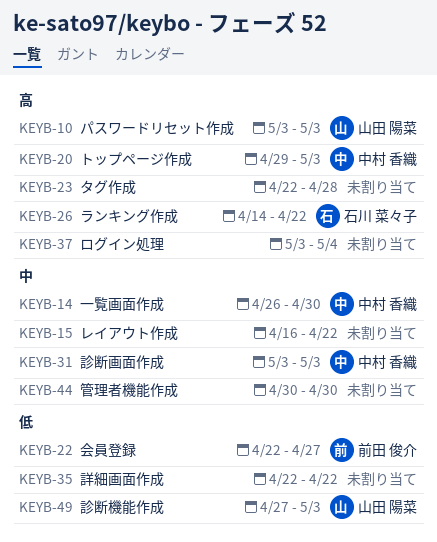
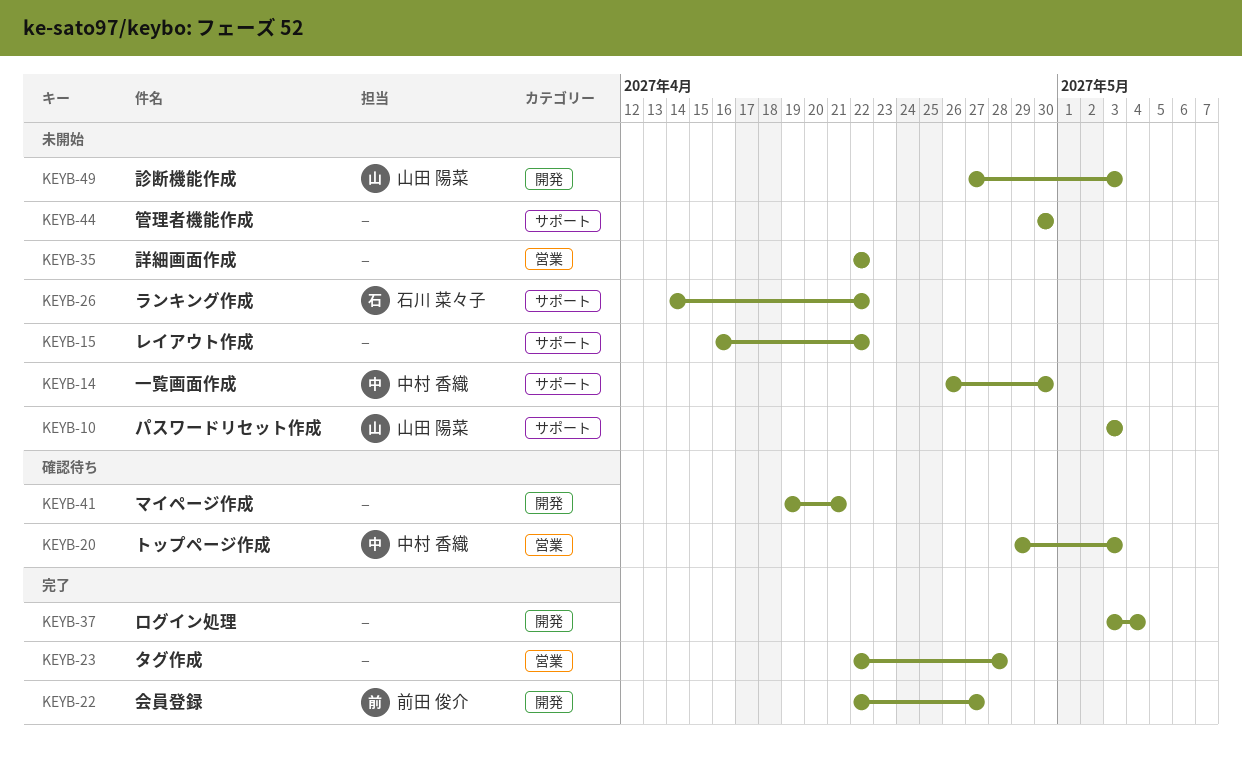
KEYB-31: present -> none
KEYB-41: none -> present

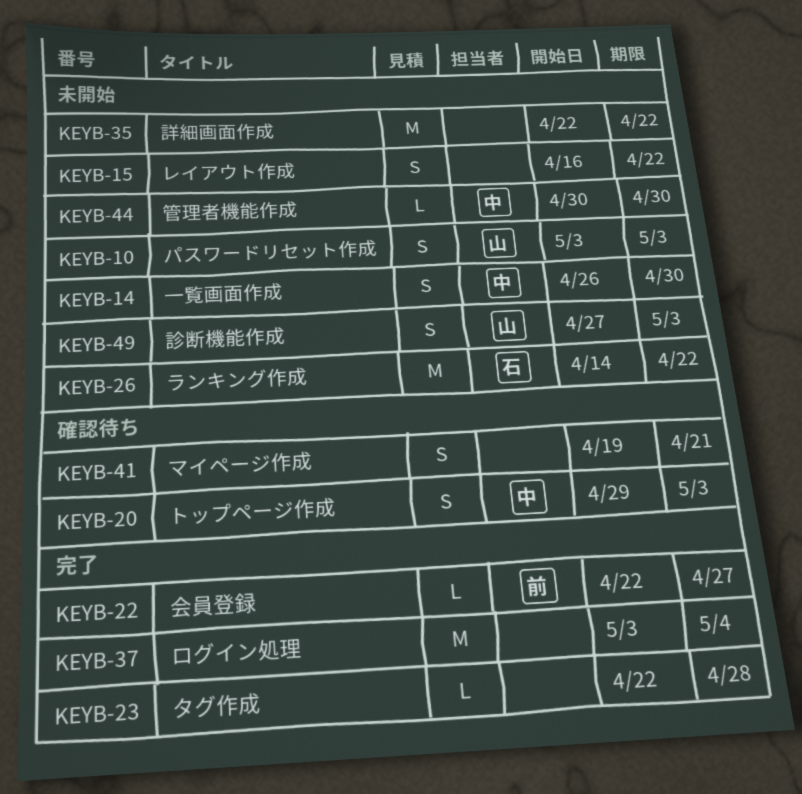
KEYB-44, owner: none -> 中村 香織

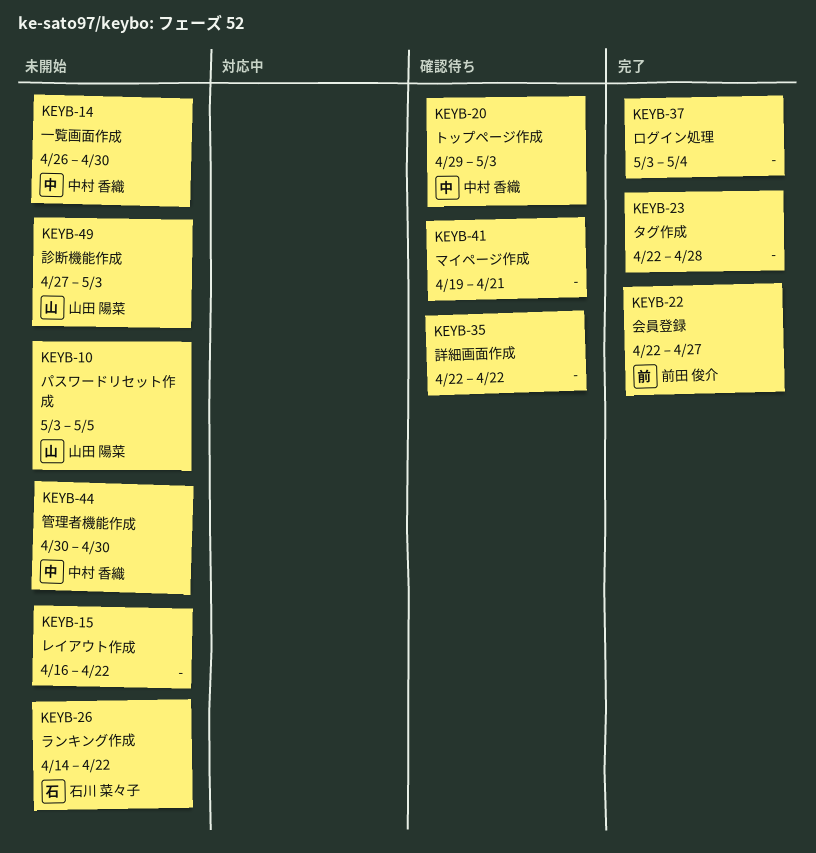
KEYB-10, due: May 3 -> May 5
KEYB-35, status: 未開始 -> 確認待ち

